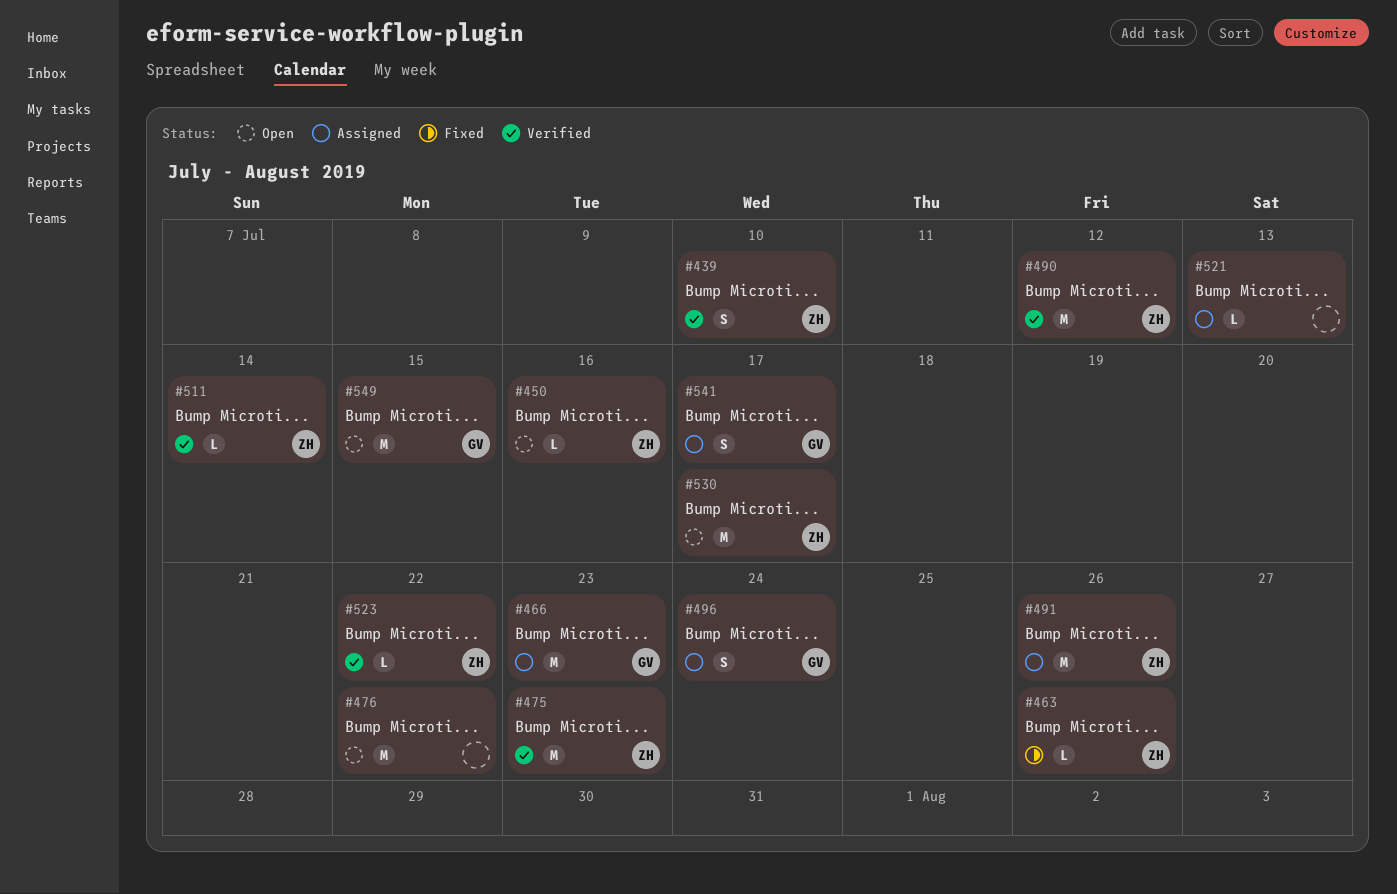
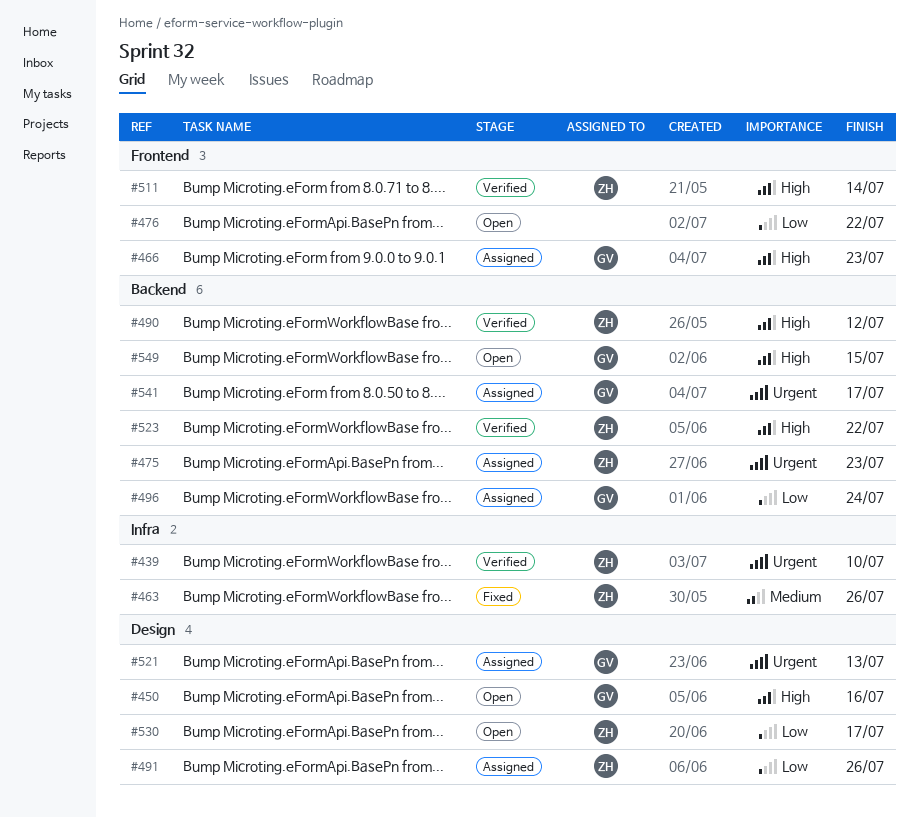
#450, owner: ZH -> GV
#475, status: Verified -> Assigned
#521, owner: none -> GV

